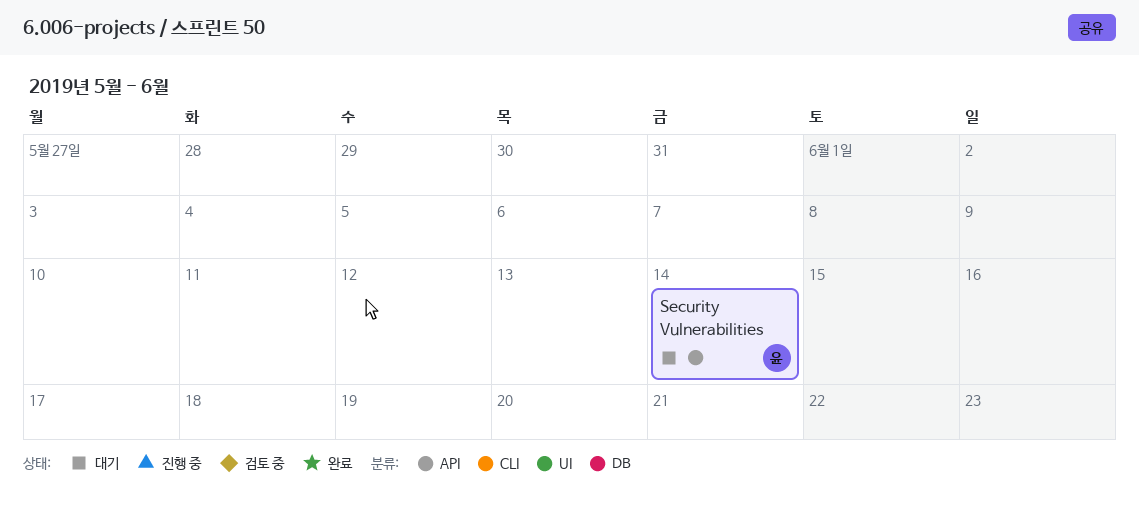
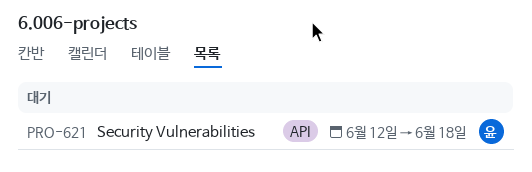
Security Vulnerabilities, due: Jun 14 -> Jun 18

